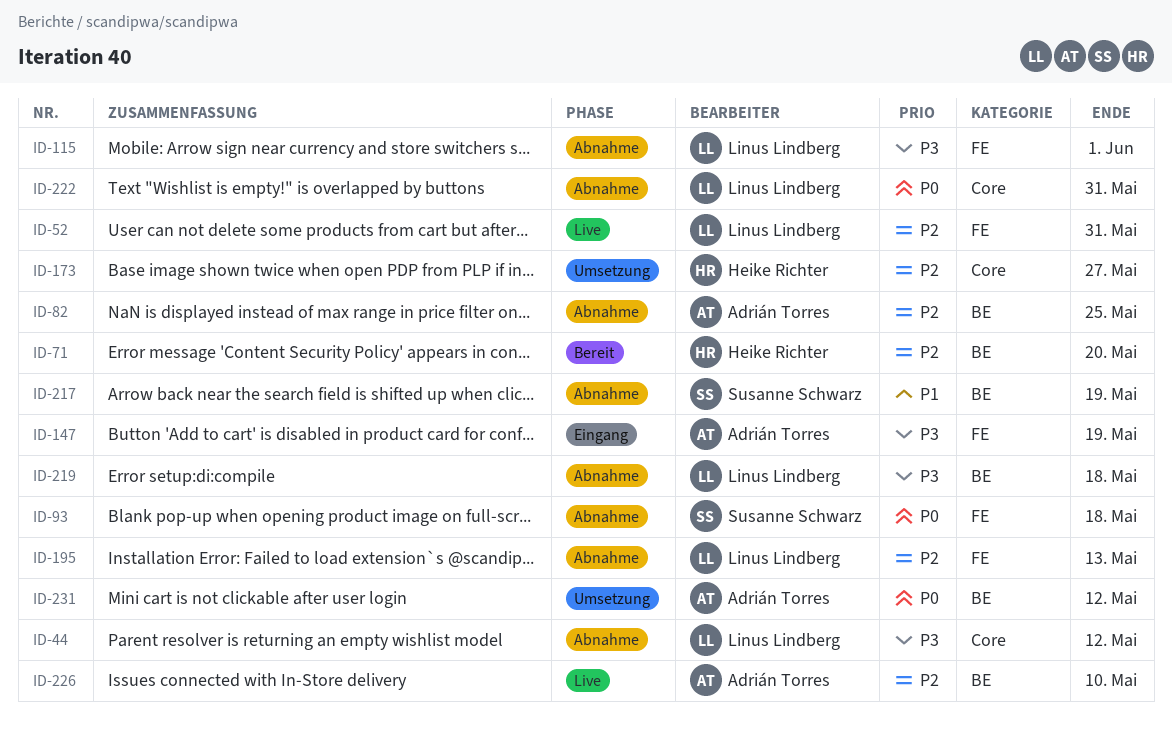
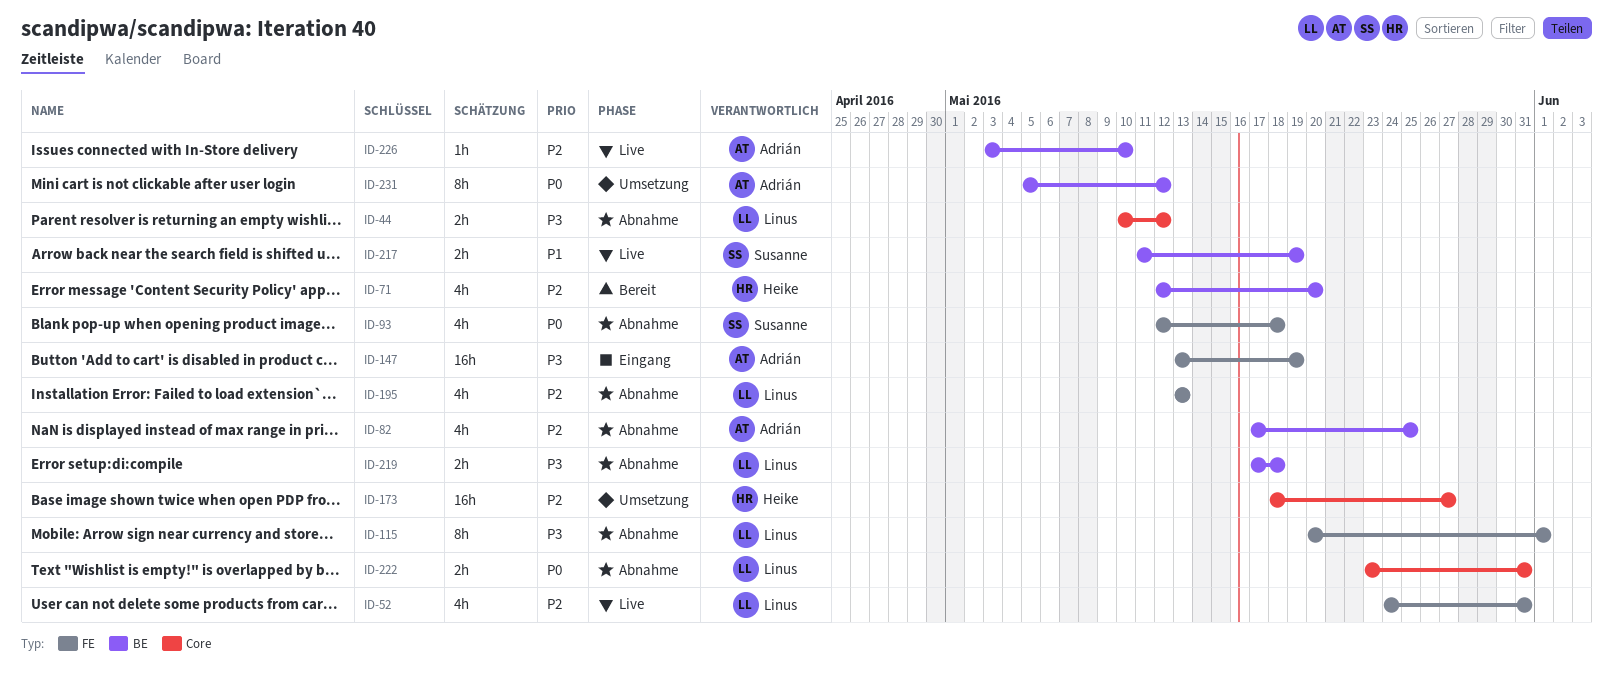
ID-217, status: Abnahme -> Live

